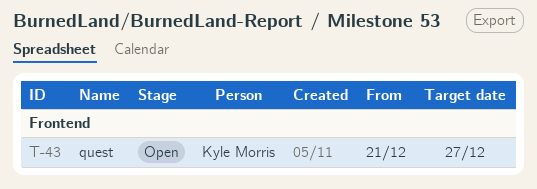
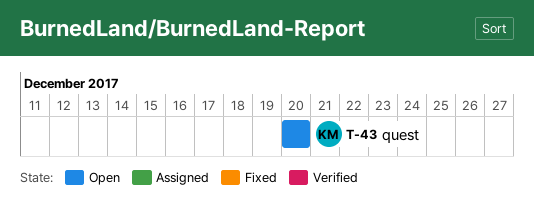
T-43, start: Dec 21 -> Dec 20
T-43, due: Dec 27 -> Dec 20

